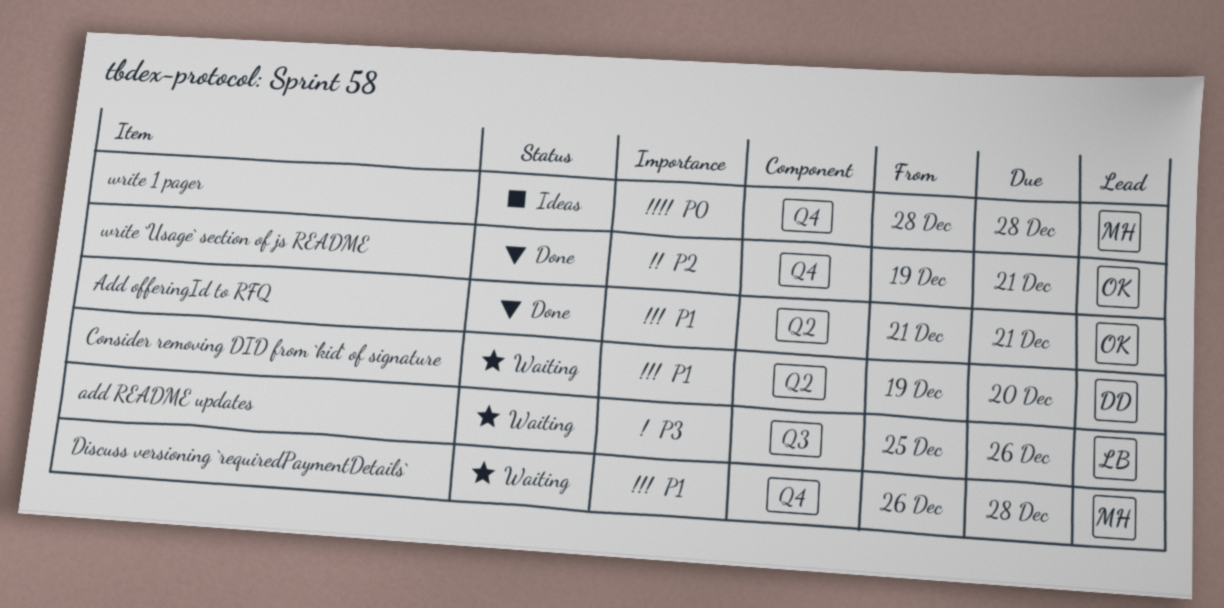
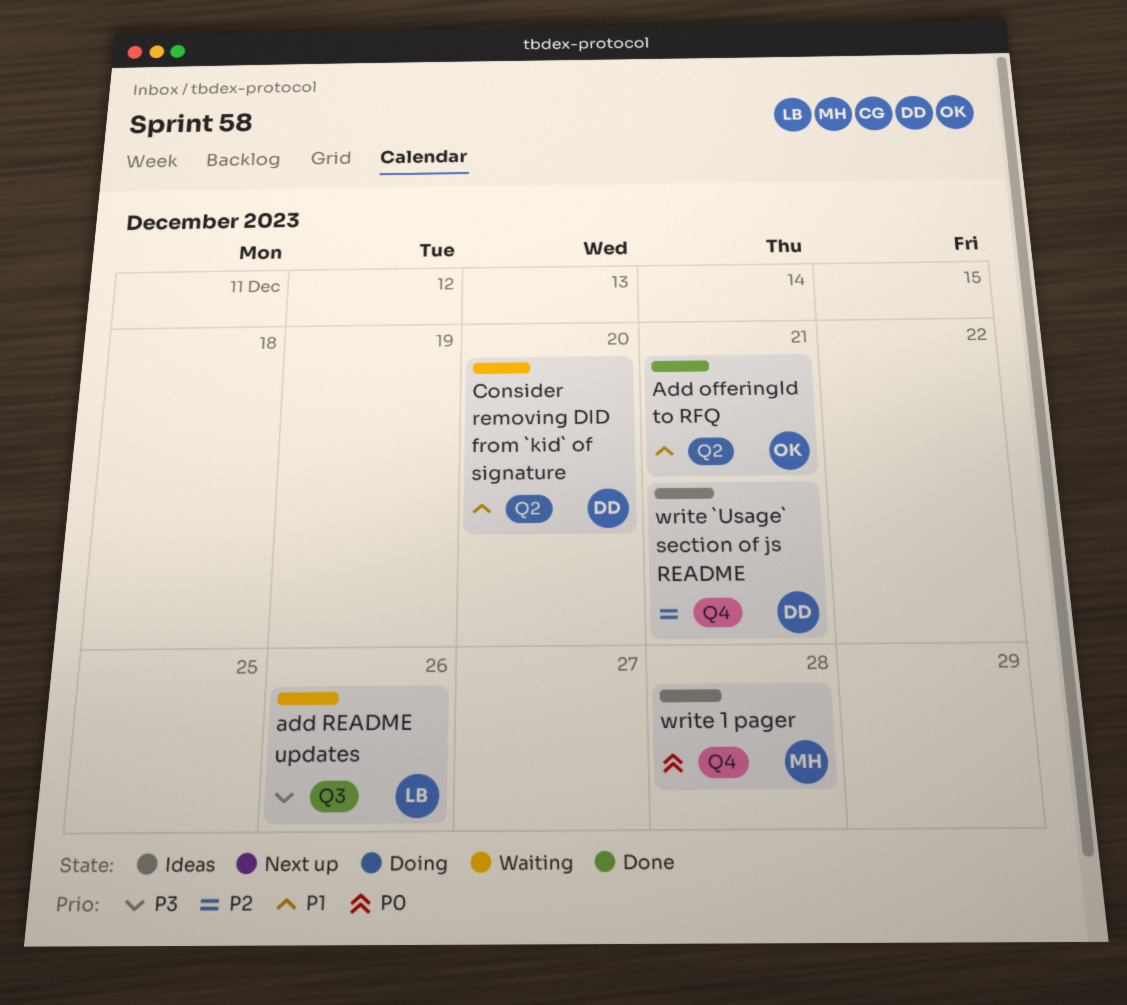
Discuss versioning `requiredPaymentDetails`: present -> none
write `Usage` section of js README, status: Done -> Ideas
write `Usage` section of js README, owner: OK -> DD

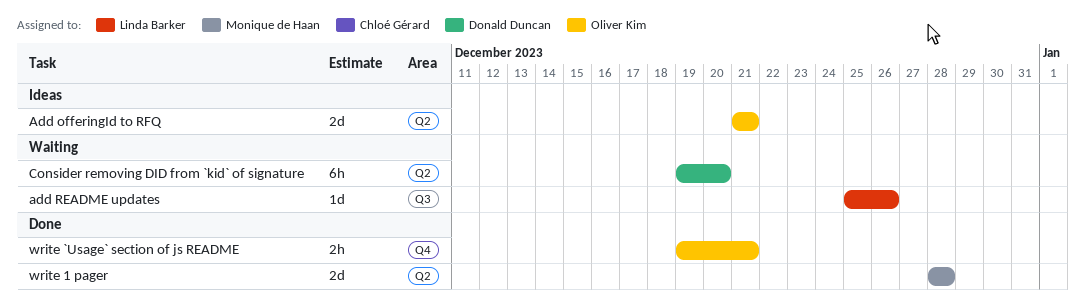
Add offeringId to RFQ, status: Done -> Ideas
write 1 pager, status: Ideas -> Done
write 1 pager, label: Q4 -> Q2
write `Usage` section of js README, status: Ideas -> Done
write `Usage` section of js README, owner: Donald Duncan -> Oliver Kim

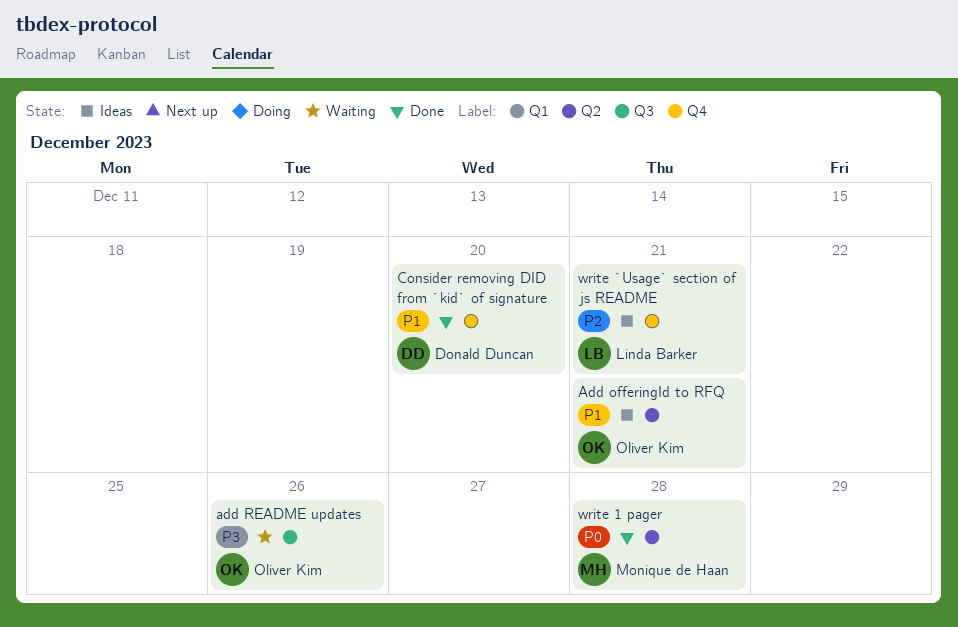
add README updates, owner: Linda Barker -> Oliver Kim
Consider removing DID from `kid` of signature, status: Waiting -> Done
Consider removing DID from `kid` of signature, label: Q2 -> Q4
write `Usage` section of js README, status: Done -> Ideas
write `Usage` section of js README, owner: Oliver Kim -> Linda Barker

